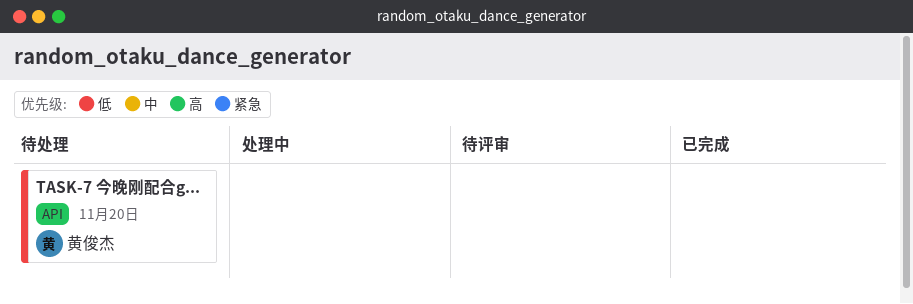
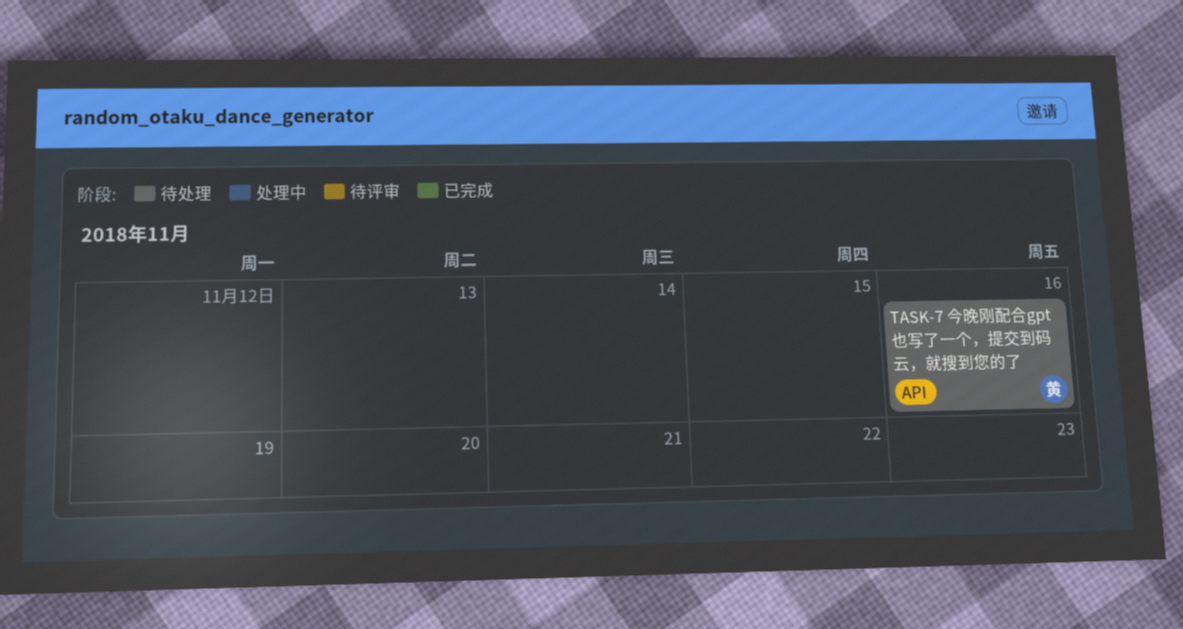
TASK-7, due: Nov 20 -> Nov 16

